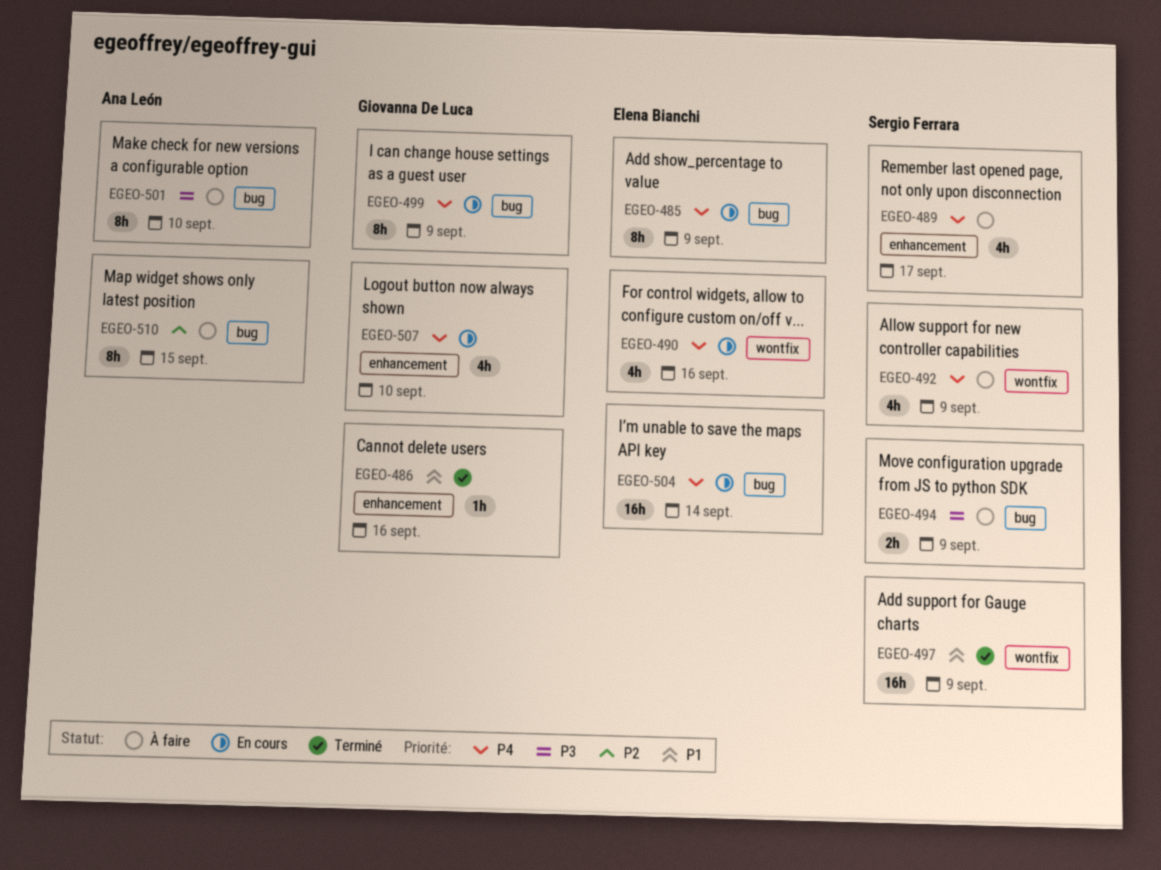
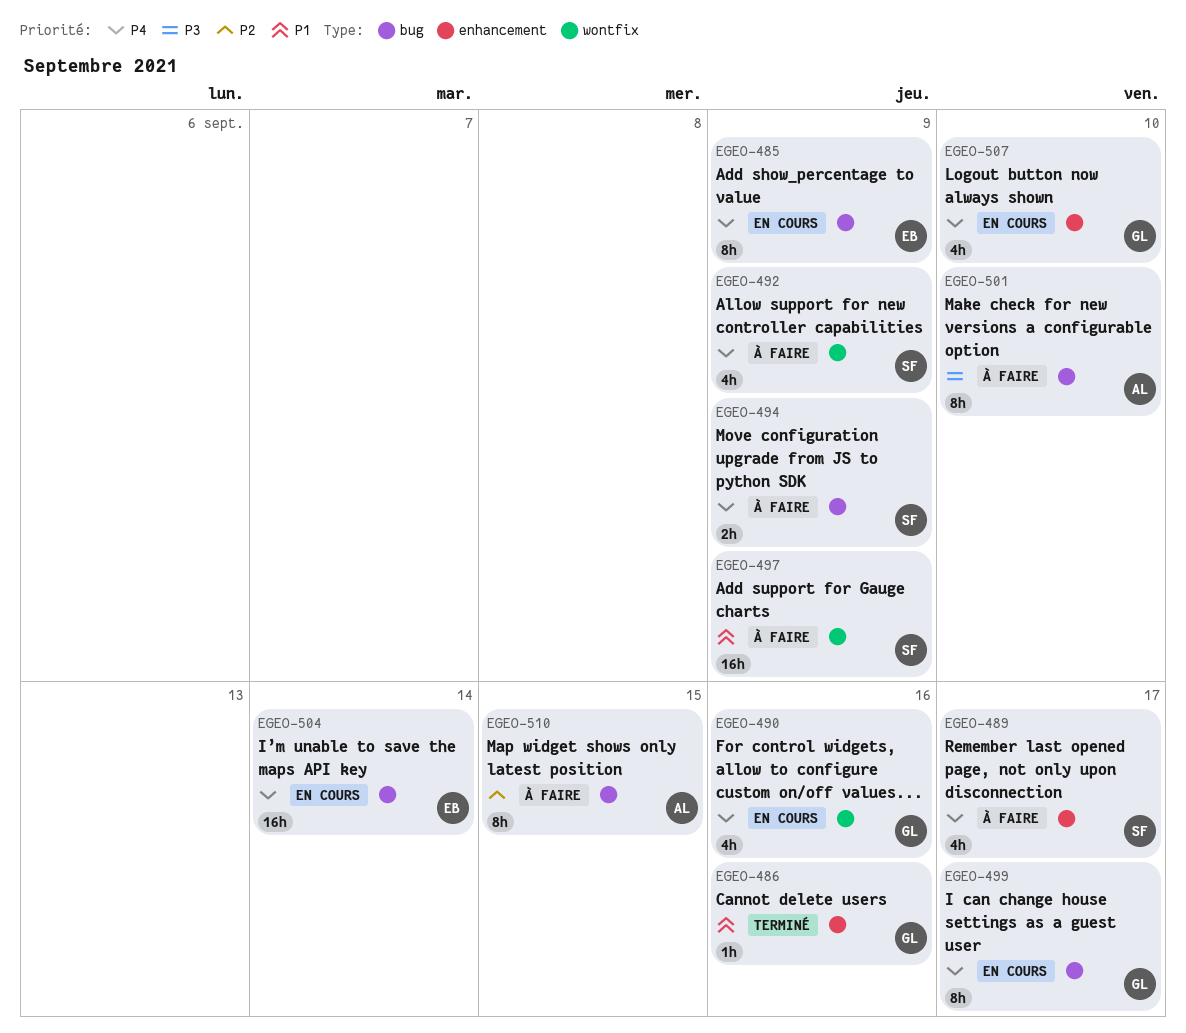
EGEO-490, owner: Elena Bianchi -> Giovanna De Luca
EGEO-494, priority: P3 -> P4
EGEO-497, status: Terminé -> À faire
EGEO-499, due: Sep 9 -> Sep 17

